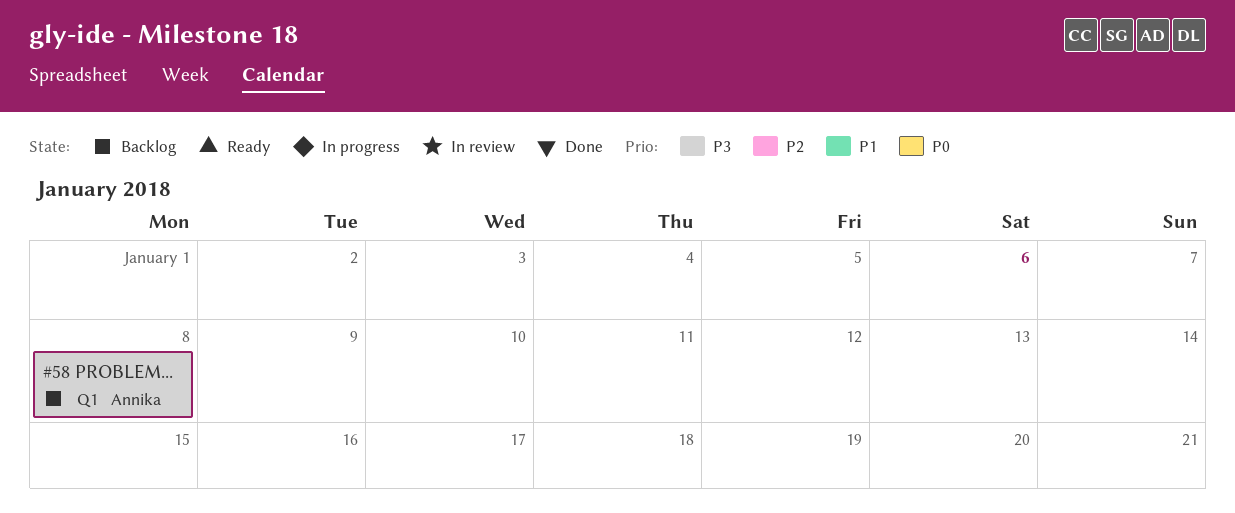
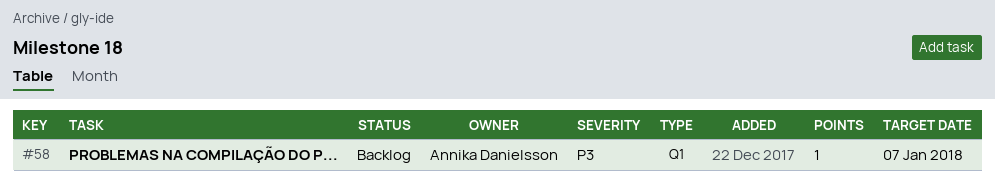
#58, due: Jan 8 -> Jan 7

